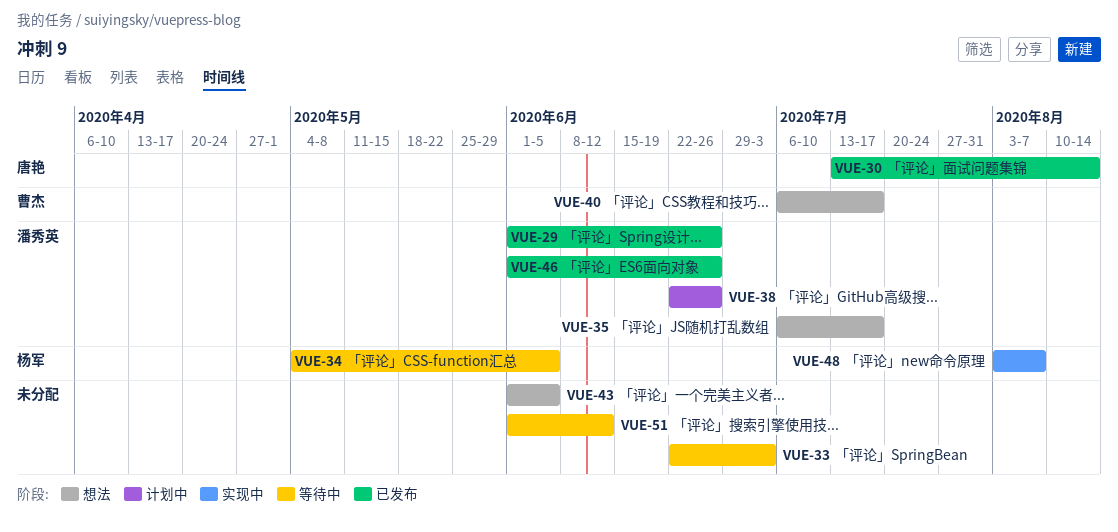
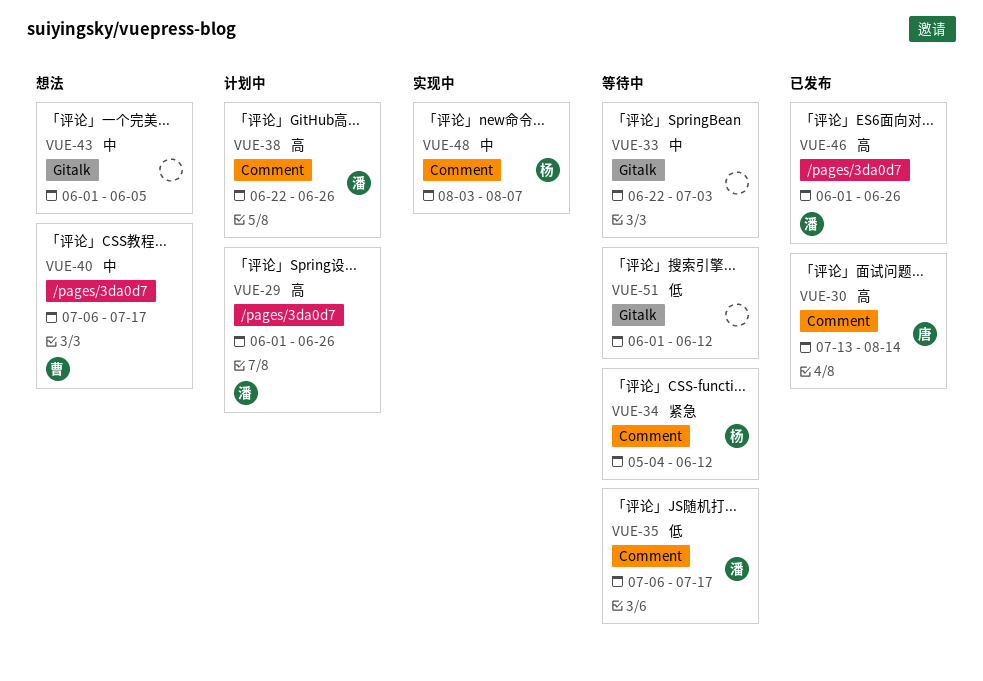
VUE-29, status: 已发布 -> 计划中
VUE-34, due: Jun 5 -> Jun 12
VUE-35, status: 想法 -> 等待中

